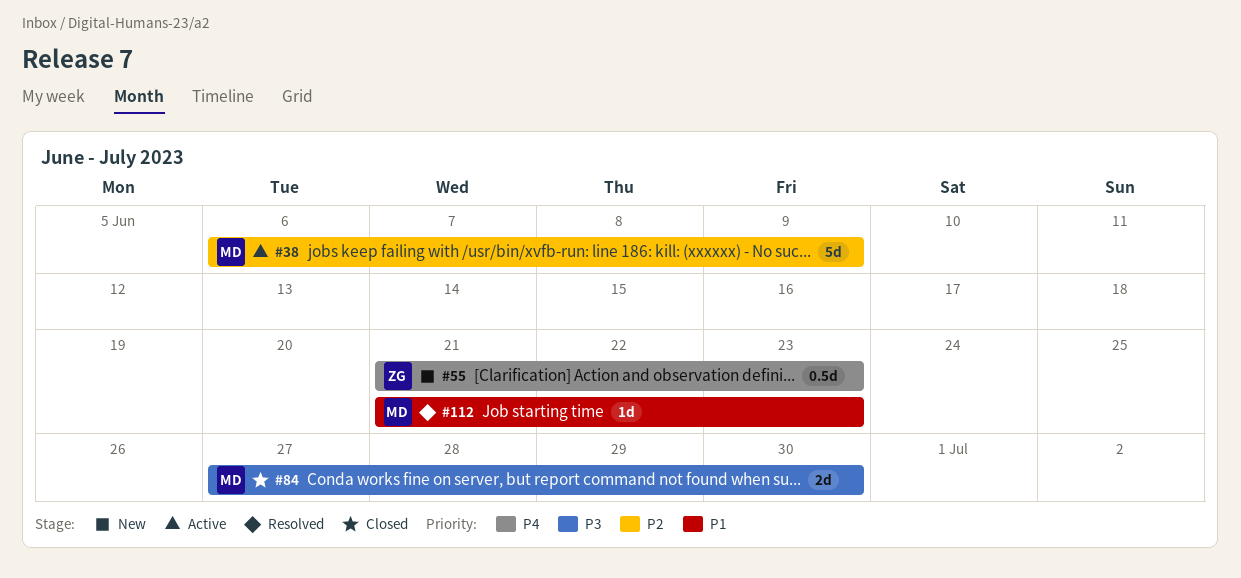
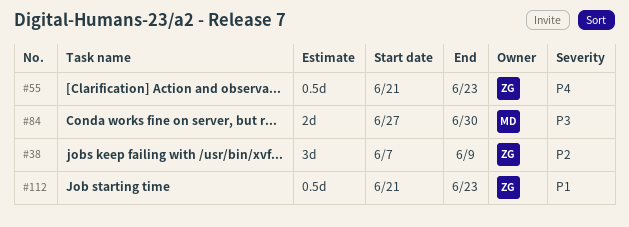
#38, owner: MD -> ZG
#38, estimate: 5d -> 3d
#38, start: Jun 6 -> Jun 7
#112, owner: MD -> ZG
#112, estimate: 1d -> 0.5d

